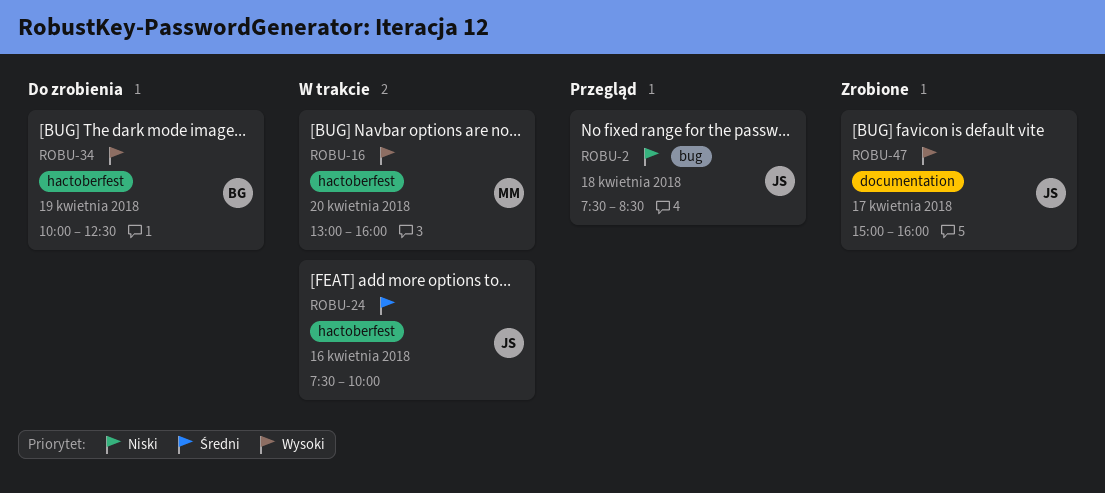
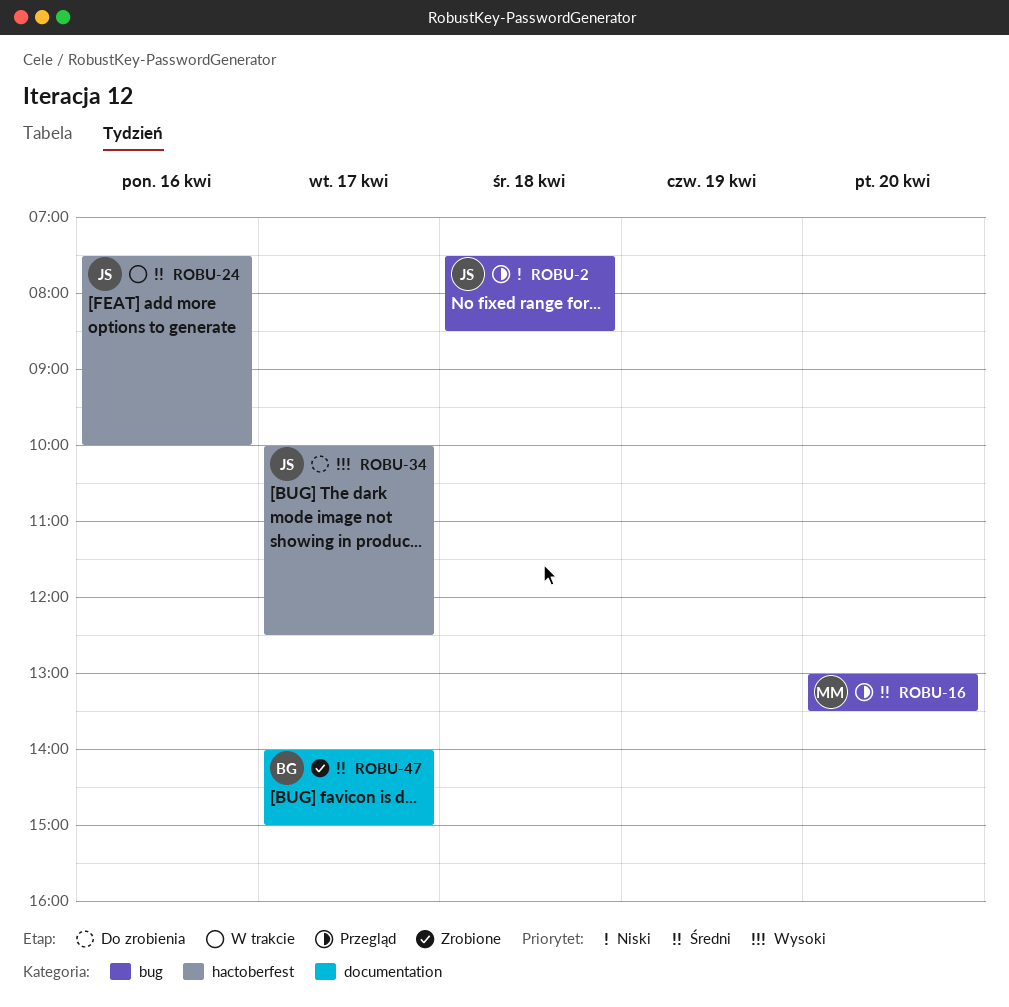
ROBU-16, status: W trakcie -> Przegląd
ROBU-16, priority: Wysoki -> Średni
ROBU-16, label: hactoberfest -> bug
ROBU-16, ends: 16:00 -> 13:30
ROBU-34, owner: BG -> JS
ROBU-34, day: Apr 19 -> Apr 17
ROBU-47, owner: JS -> BG
ROBU-47, priority: Wysoki -> Średni
ROBU-47, begins: 15:00 -> 14:00
ROBU-47, ends: 16:00 -> 15:00

